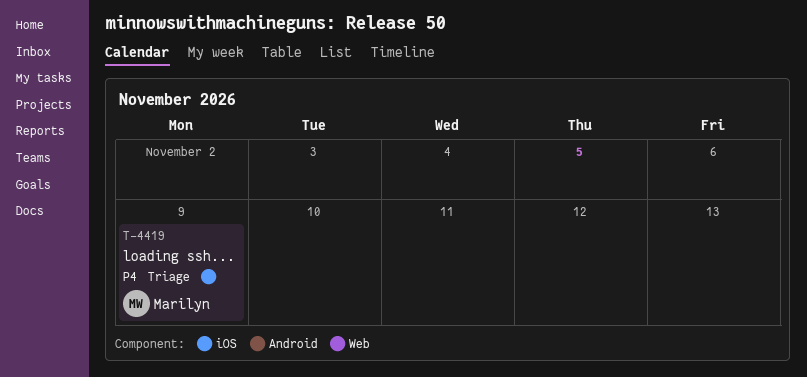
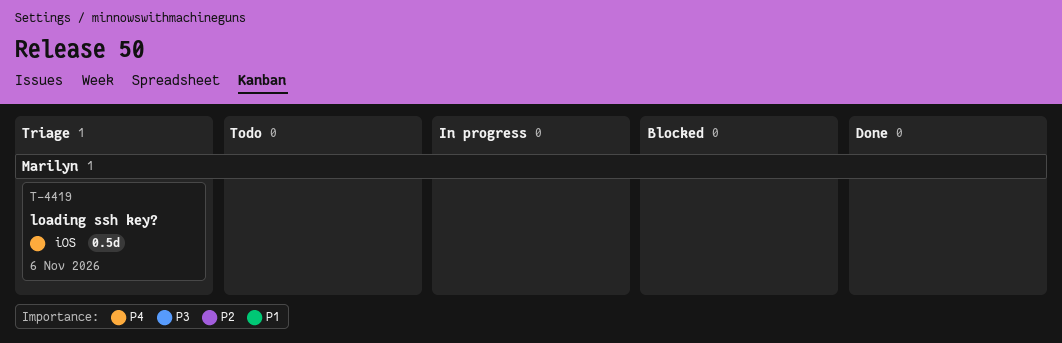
T-4419, due: Nov 9 -> Nov 6

